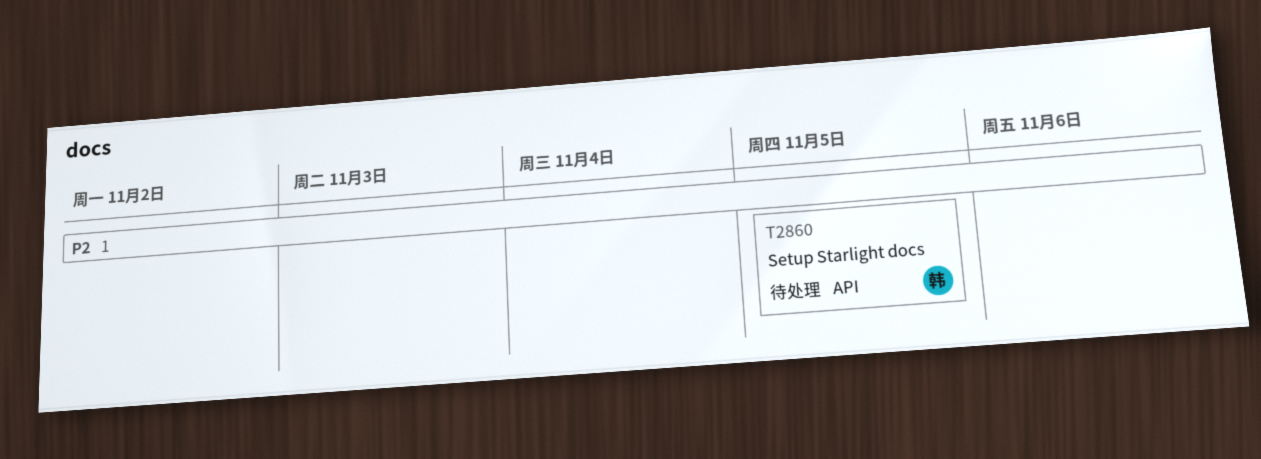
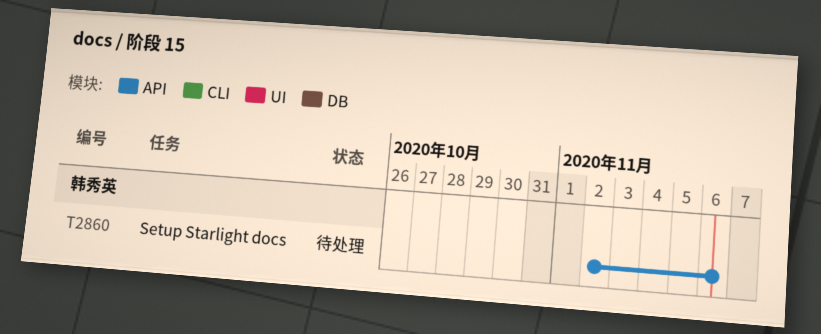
T2860, due: Nov 5 -> Nov 6

